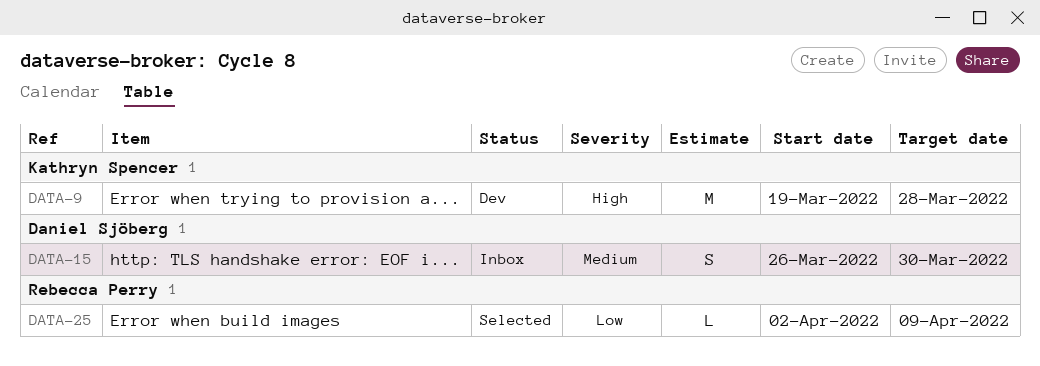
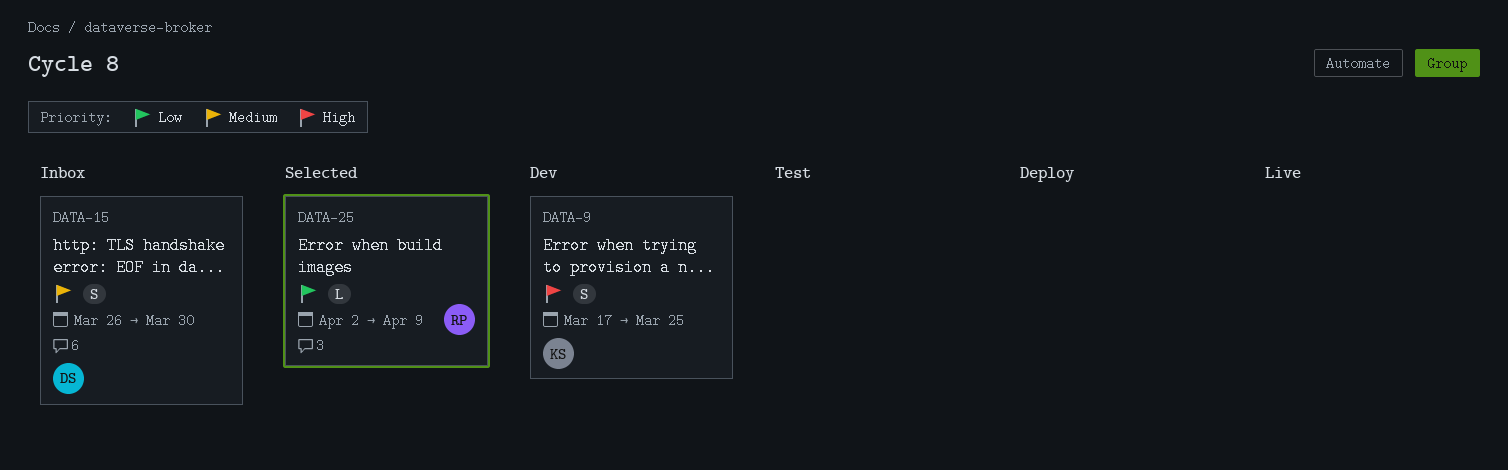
DATA-9, estimate: M -> S
DATA-9, start: Mar 19 -> Mar 17
DATA-9, due: Mar 28 -> Mar 25

